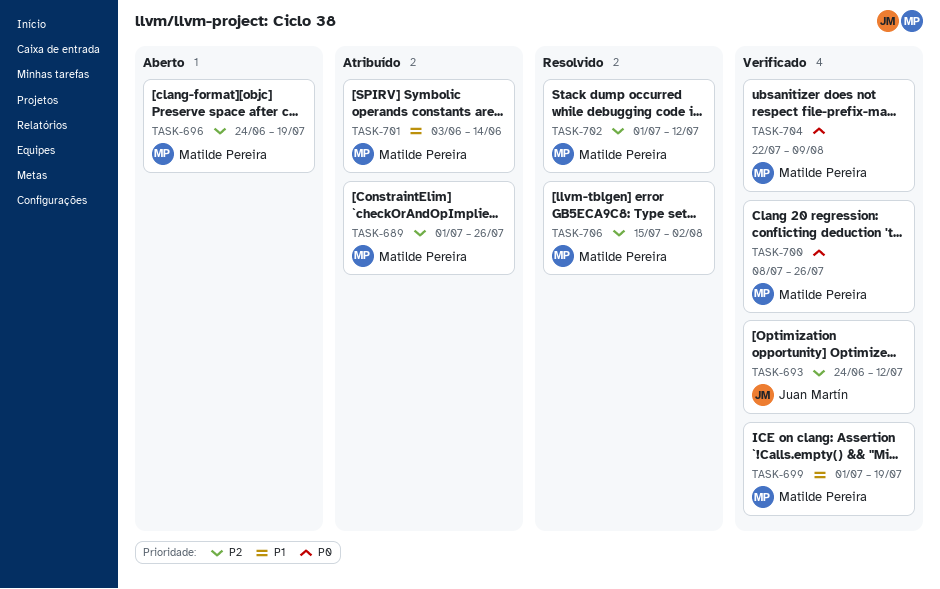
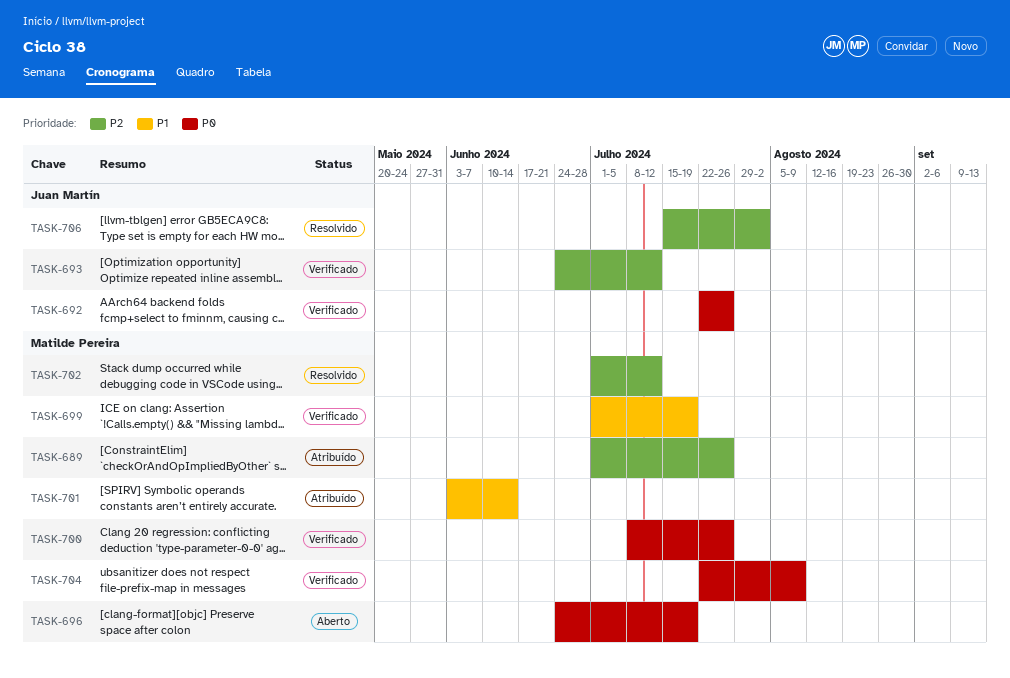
TASK-692: none -> present
TASK-696, priority: P2 -> P0
TASK-706, owner: Matilde Pereira -> Juan Martín

